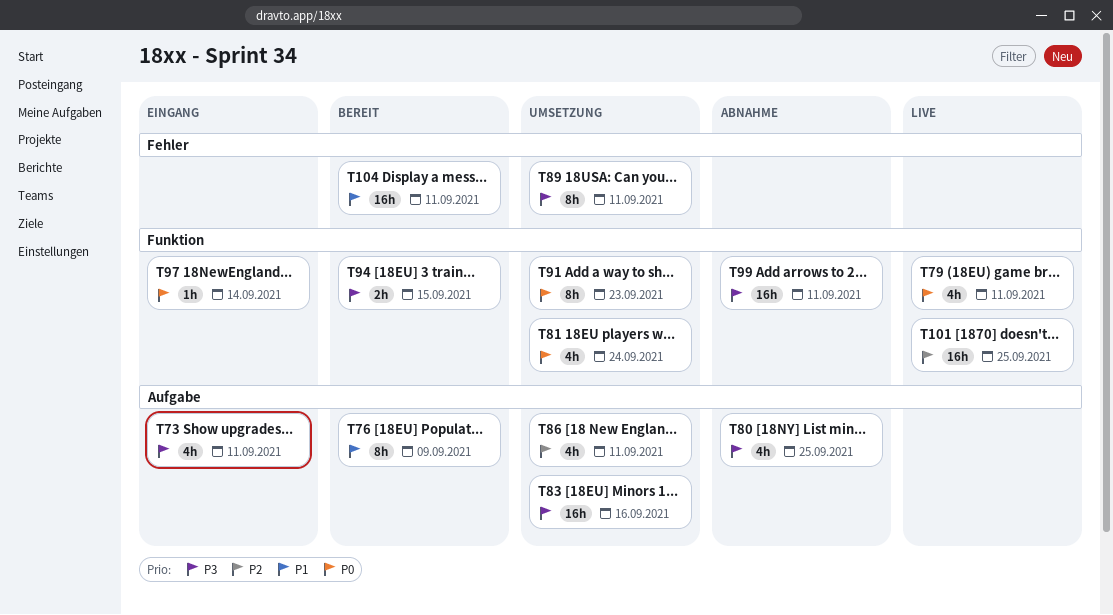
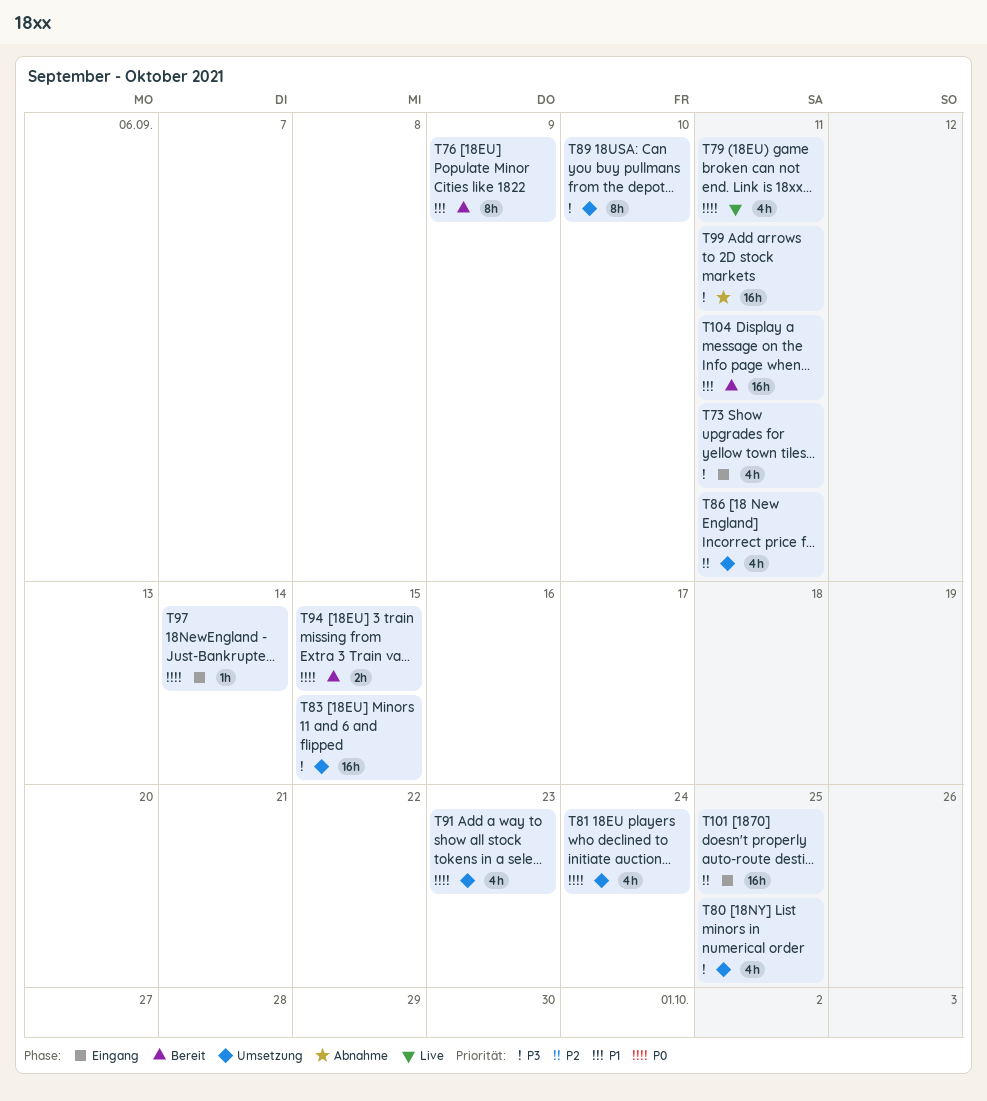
T80, status: Abnahme -> Umsetzung
T83, due: Sep 16 -> Sep 15
T89, due: Sep 11 -> Sep 10
T91, estimate: 8h -> 4h
T94, priority: P3 -> P0
T101, status: Live -> Eingang

